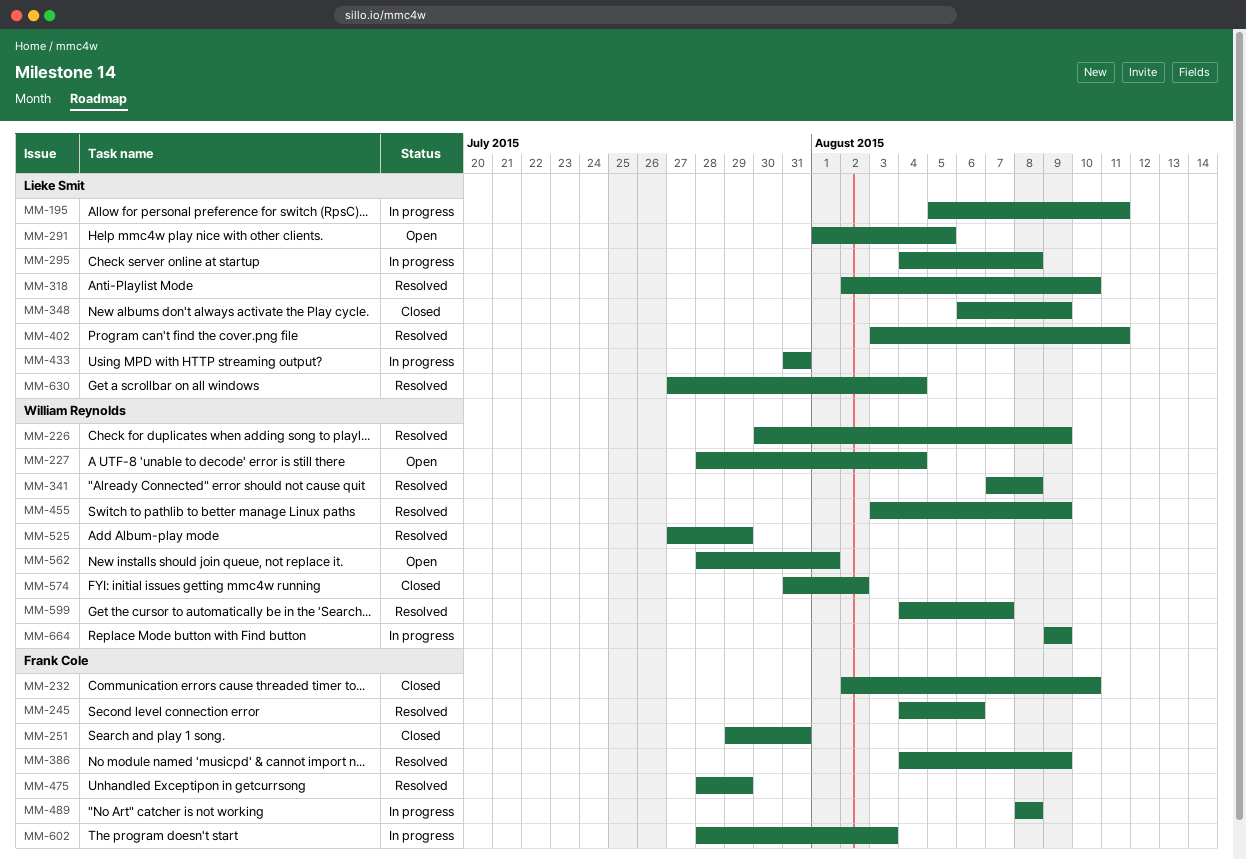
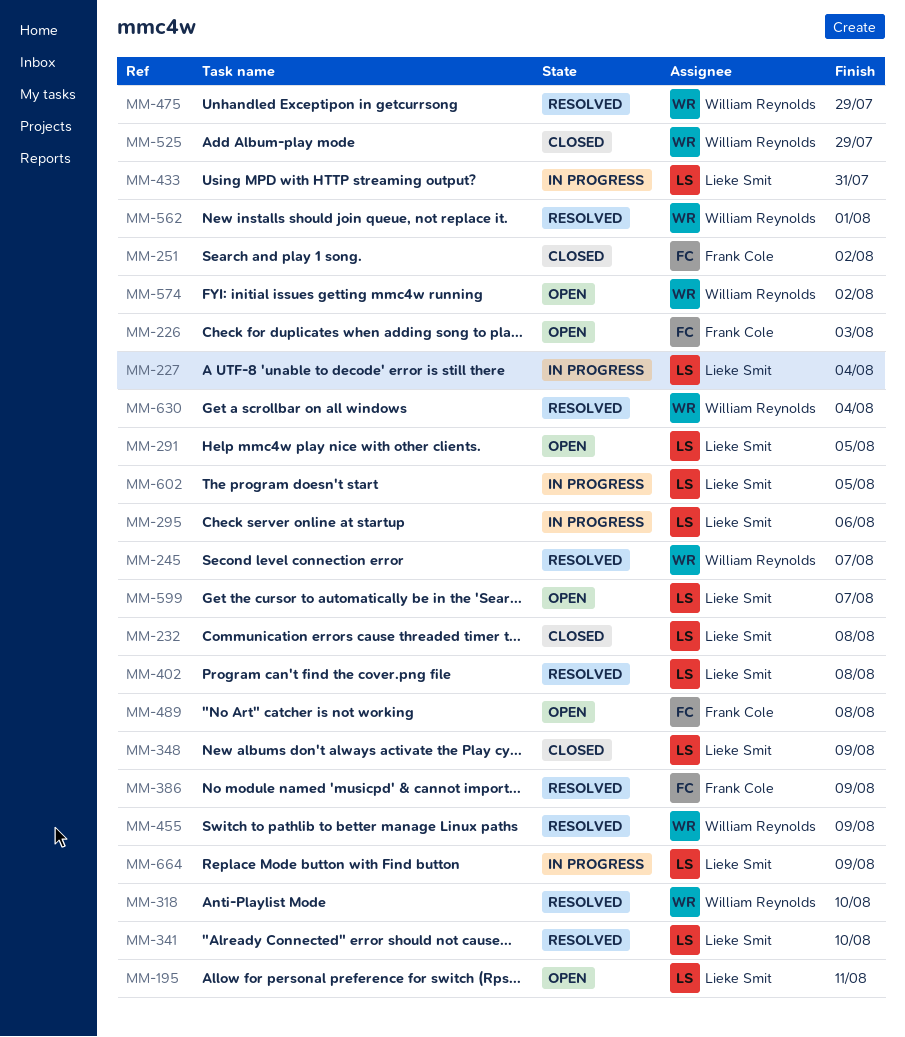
MM-195, status: In progress -> Open
MM-226, status: Resolved -> Open
MM-226, owner: William Reynolds -> Frank Cole
MM-226, due: Aug 9 -> Aug 3
MM-227, status: Open -> In progress
MM-227, owner: William Reynolds -> Lieke Smit
MM-232, owner: Frank Cole -> Lieke Smit
MM-232, due: Aug 10 -> Aug 8
MM-245, owner: Frank Cole -> William Reynolds
MM-245, due: Aug 6 -> Aug 7
MM-251, due: Jul 31 -> Aug 2
MM-295, due: Aug 8 -> Aug 6
MM-318, owner: Lieke Smit -> William Reynolds
MM-341, owner: William Reynolds -> Lieke Smit
MM-341, due: Aug 8 -> Aug 10
MM-402, due: Aug 11 -> Aug 8
MM-475, owner: Frank Cole -> William Reynolds
MM-489, status: In progress -> Open
MM-525, status: Resolved -> Closed
MM-562, status: Open -> Resolved
MM-574, status: Closed -> Open
MM-599, status: Resolved -> Open
MM-599, owner: William Reynolds -> Lieke Smit
MM-602, owner: Frank Cole -> Lieke Smit
MM-602, due: Aug 3 -> Aug 5
MM-630, owner: Lieke Smit -> William Reynolds
MM-664, owner: William Reynolds -> Lieke Smit

